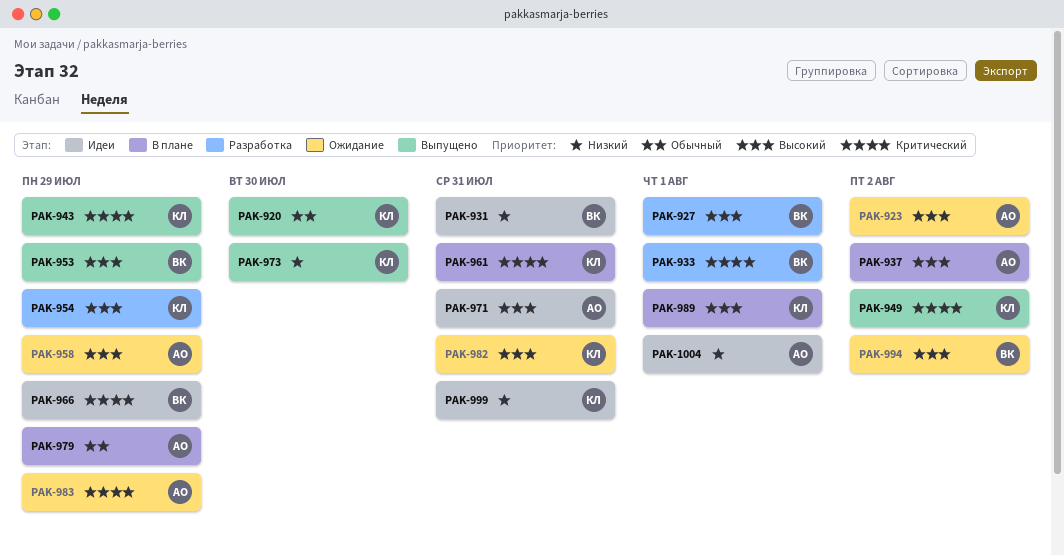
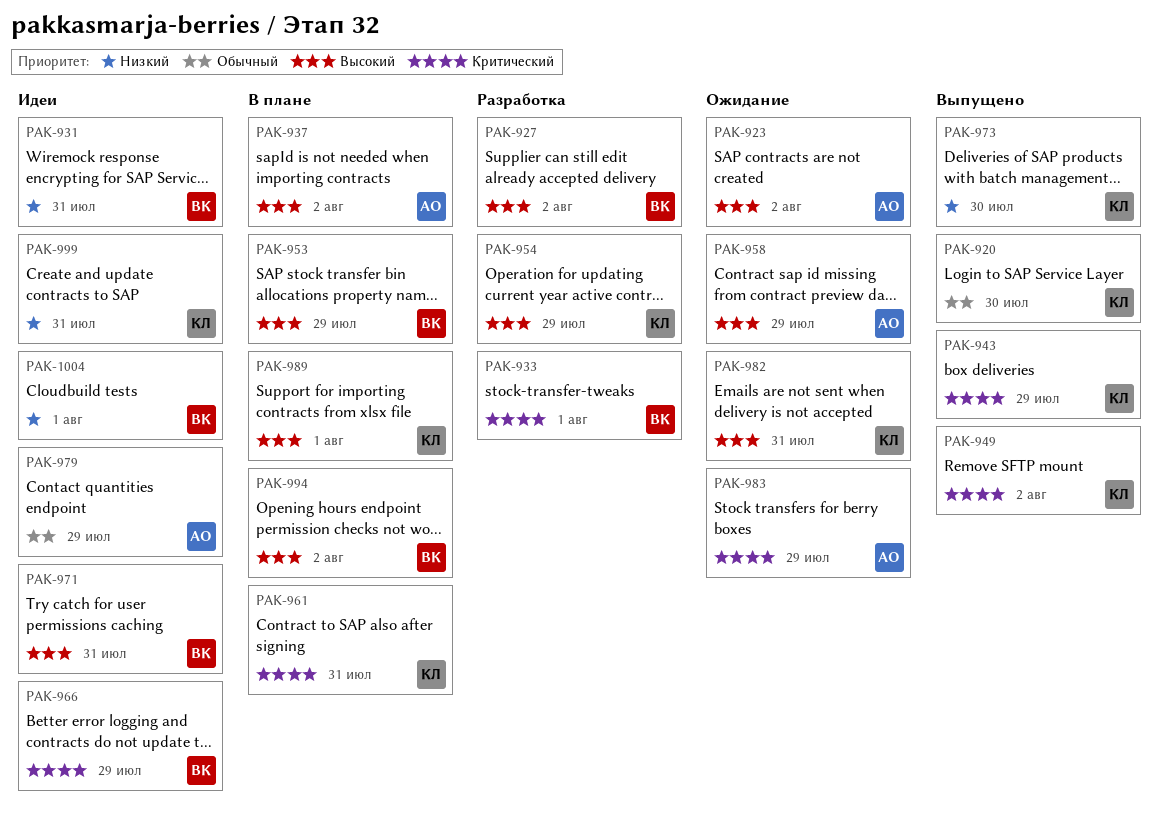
PAK-927, due: Aug 1 -> Aug 2
PAK-953, status: Выпущено -> В плане
PAK-971, owner: АО -> ВК
PAK-979, status: В плане -> Идеи
PAK-994, status: Ожидание -> В плане
PAK-1004, owner: АО -> ВК

